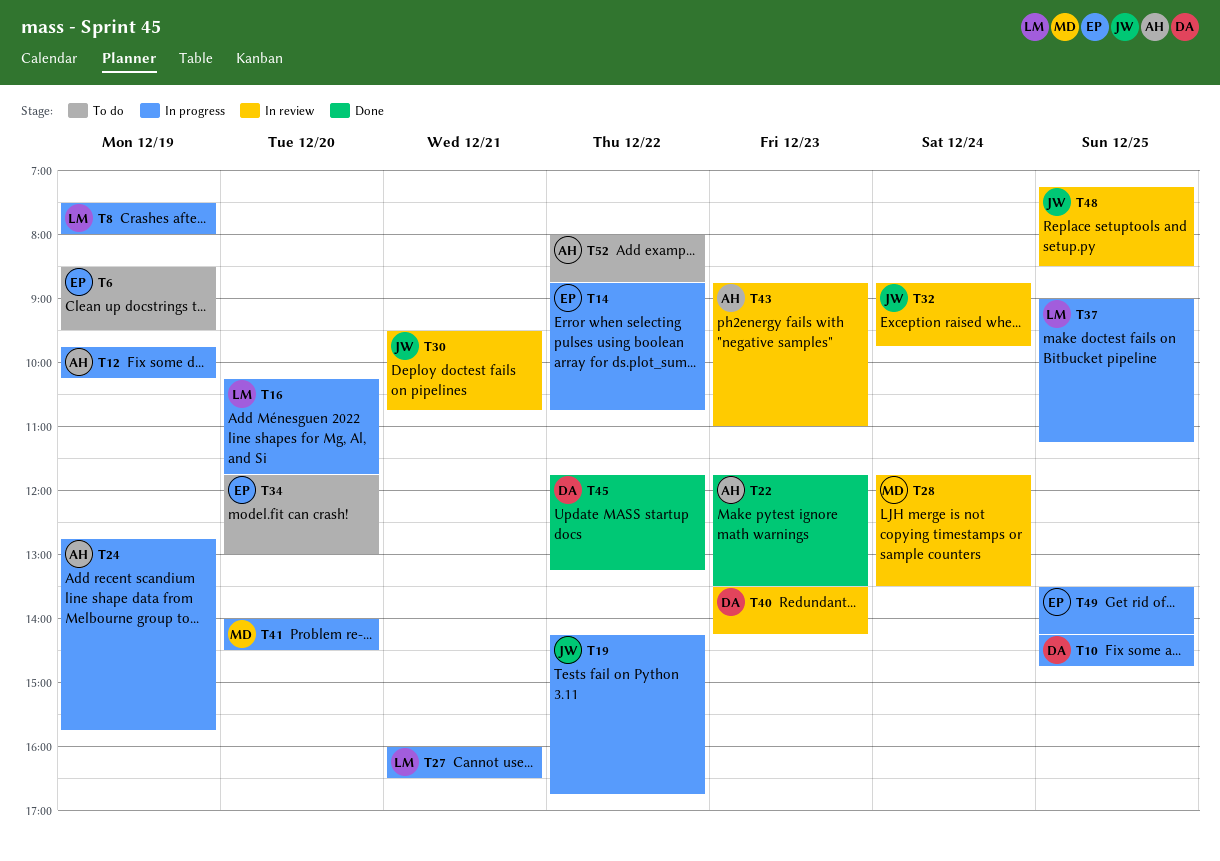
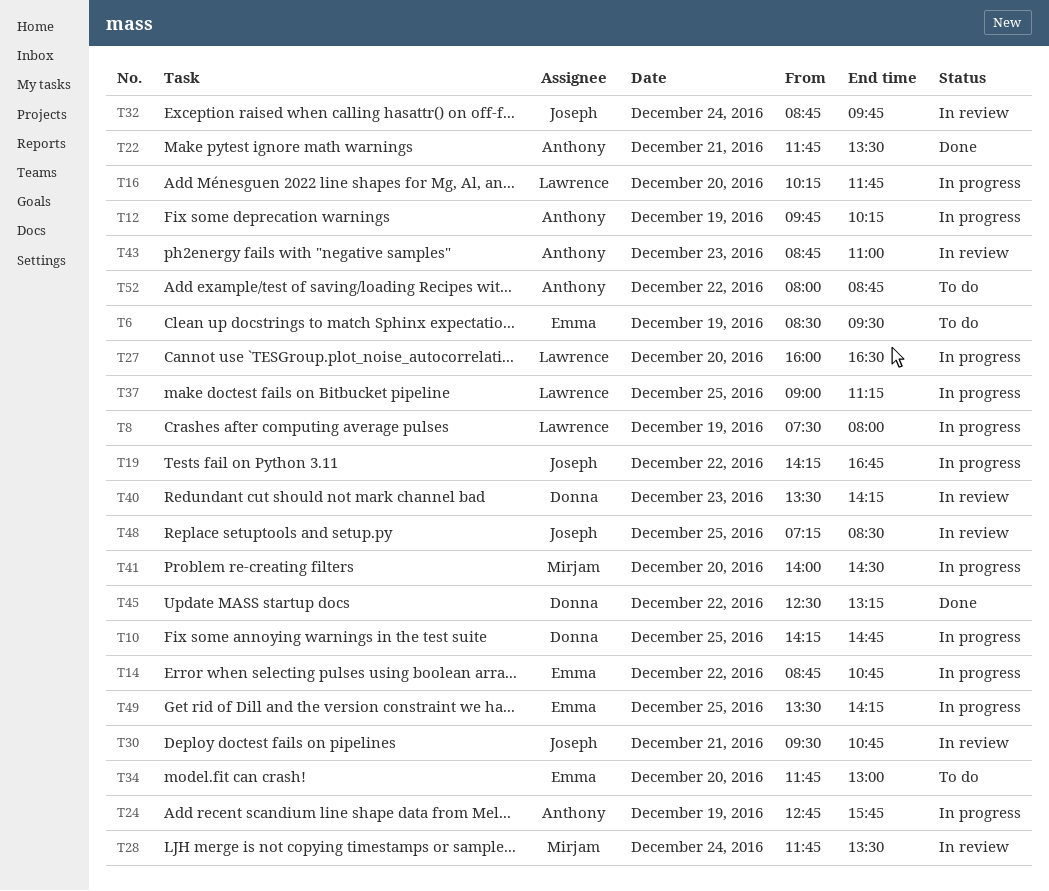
T22, day: Dec 23 -> Dec 21
T27, day: Dec 21 -> Dec 20
T45, begins: 11:45 -> 12:30

